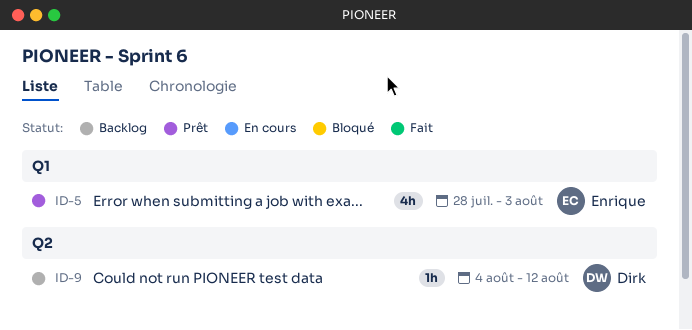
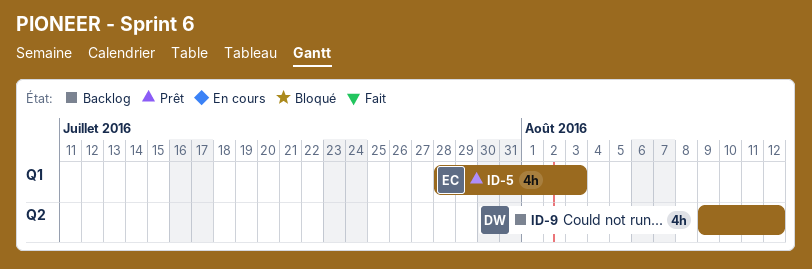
ID-9, estimate: 1h -> 4h
ID-9, start: Aug 4 -> Aug 9

